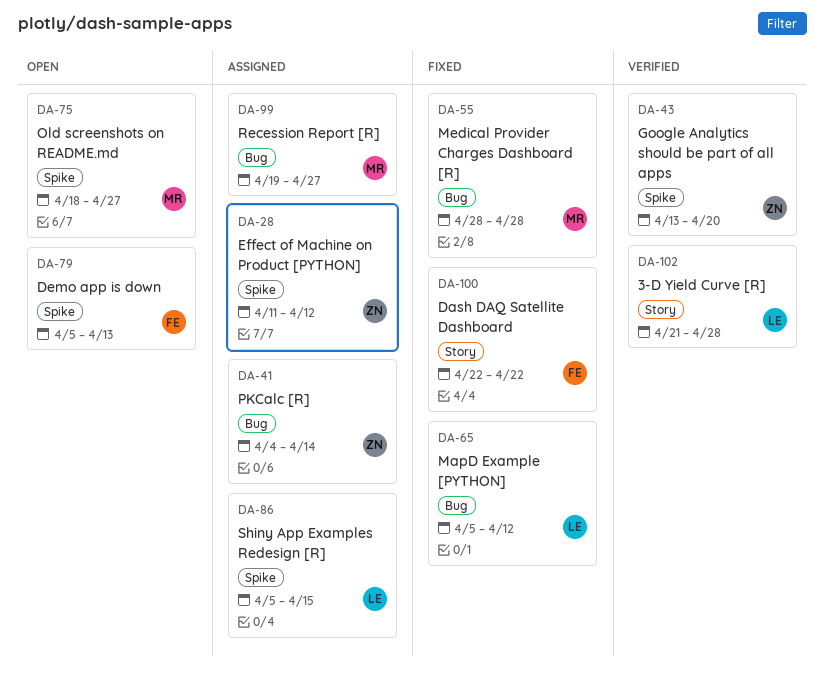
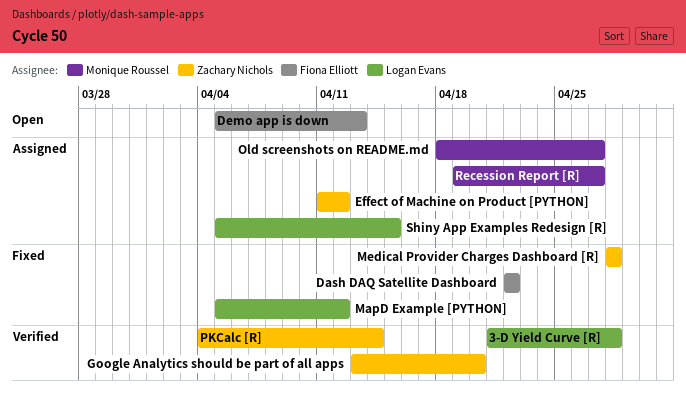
Medical Provider Charges Dashboard [R], owner: Monique Roussel -> Zachary Nichols
Old screenshots on README.md, status: Open -> Assigned
PKCalc [R], status: Assigned -> Verified

